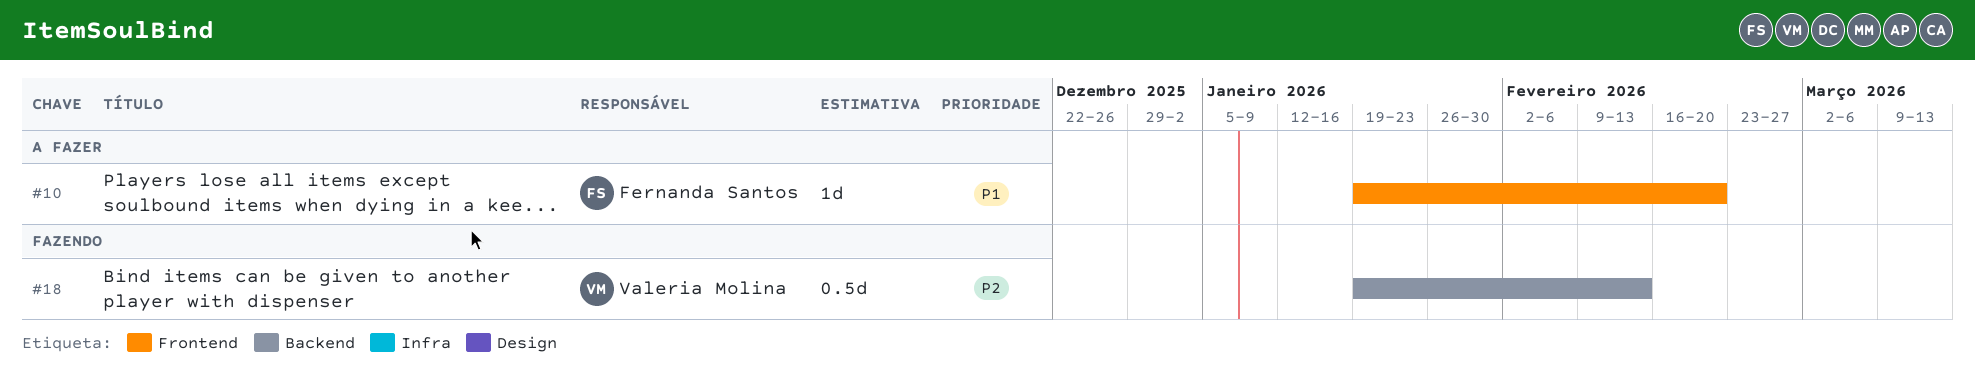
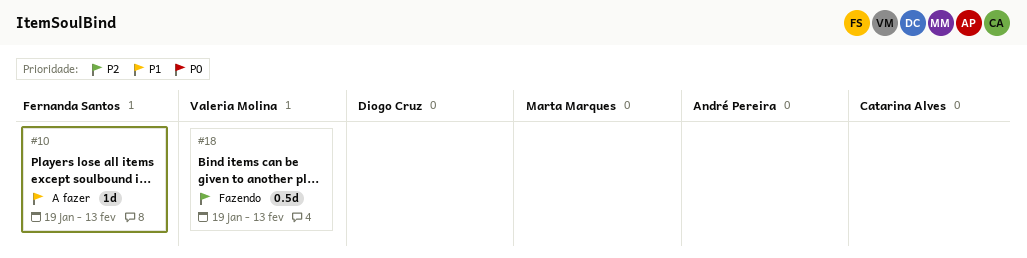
#10, due: Feb 20 -> Feb 13

